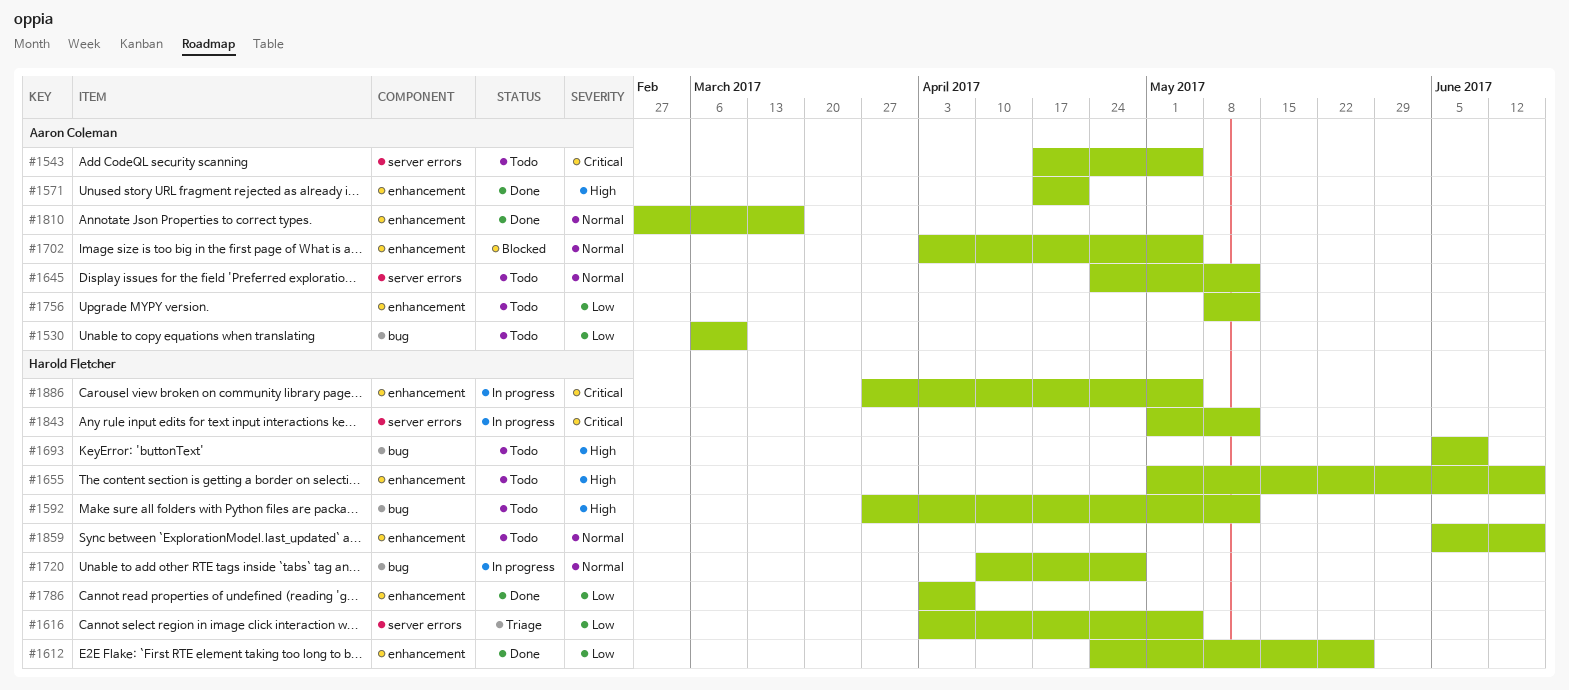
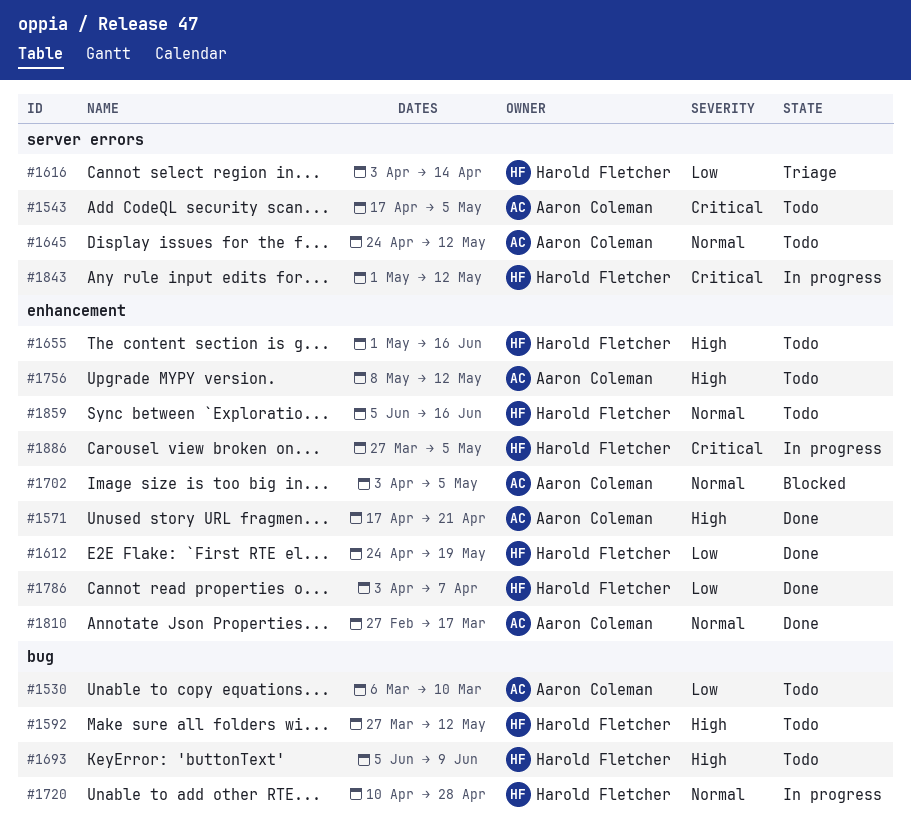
#1612, due: May 26 -> May 19
#1616, due: May 5 -> Apr 14
#1756, priority: Low -> High

